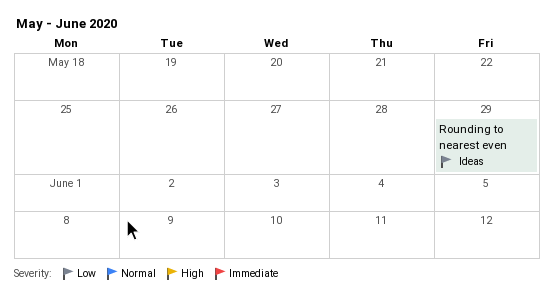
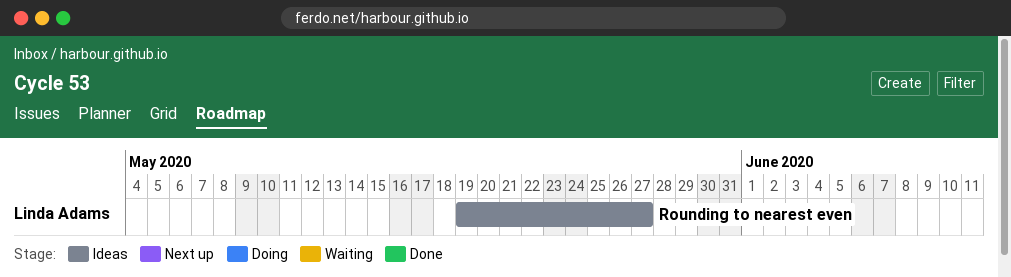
Rounding to nearest even, due: May 29 -> May 27

